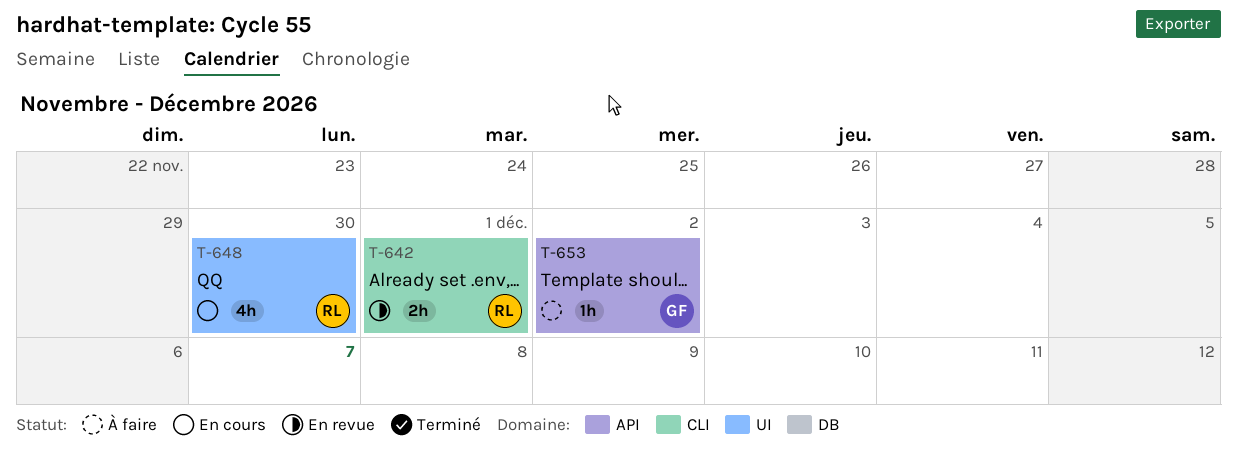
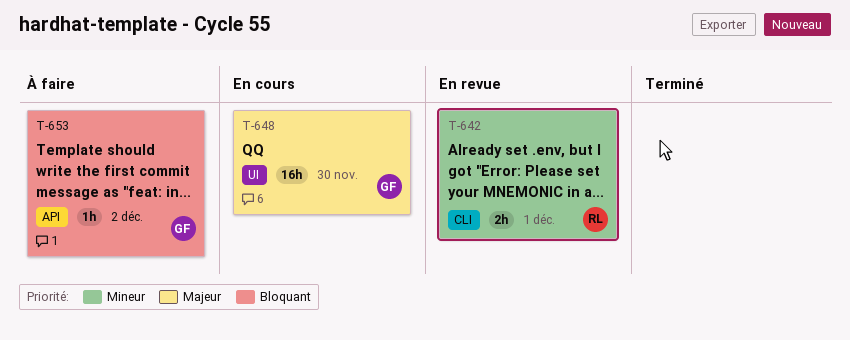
T-648, owner: RL -> GF
T-648, estimate: 4h -> 16h

